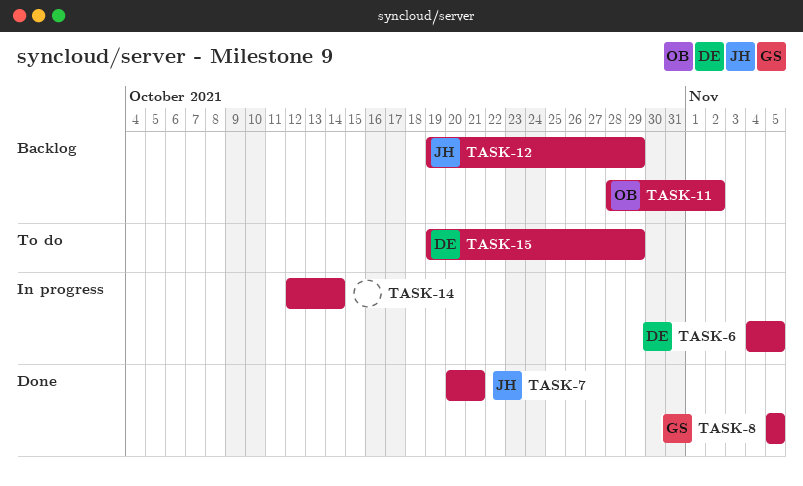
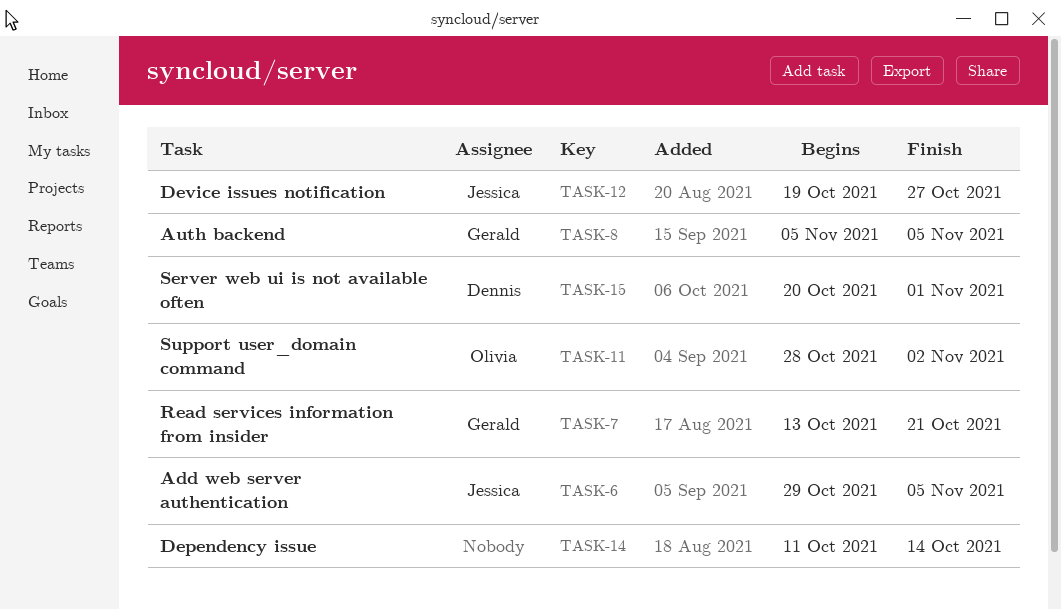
TASK-6, owner: Dennis -> Jessica
TASK-6, start: Nov 4 -> Oct 29
TASK-7, owner: Jessica -> Gerald
TASK-7, start: Oct 20 -> Oct 13
TASK-12, due: Oct 29 -> Oct 27
TASK-14, start: Oct 12 -> Oct 11
TASK-15, start: Oct 19 -> Oct 20
TASK-15, due: Oct 29 -> Nov 1

